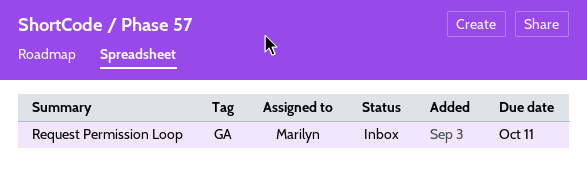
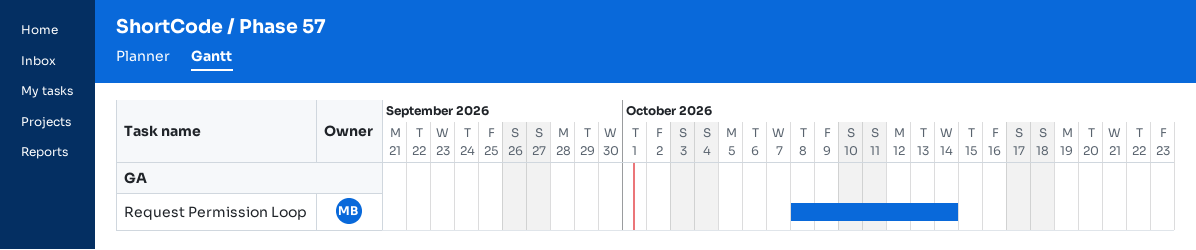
Request Permission Loop, due: Oct 11 -> Oct 14

